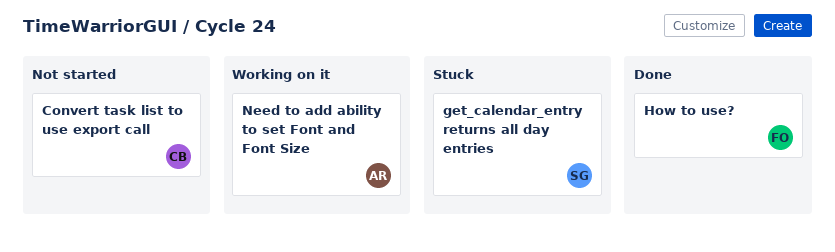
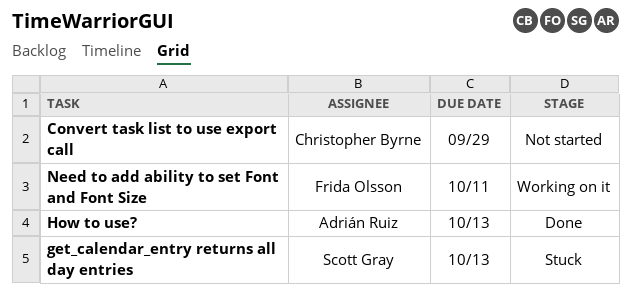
How to use?, owner: Frida Olsson -> Adrián Ruiz
Need to add ability to set Font and Font Size, owner: Adrián Ruiz -> Frida Olsson

